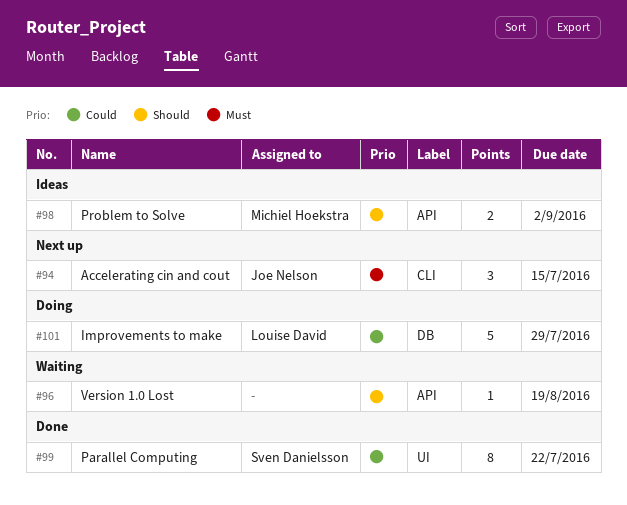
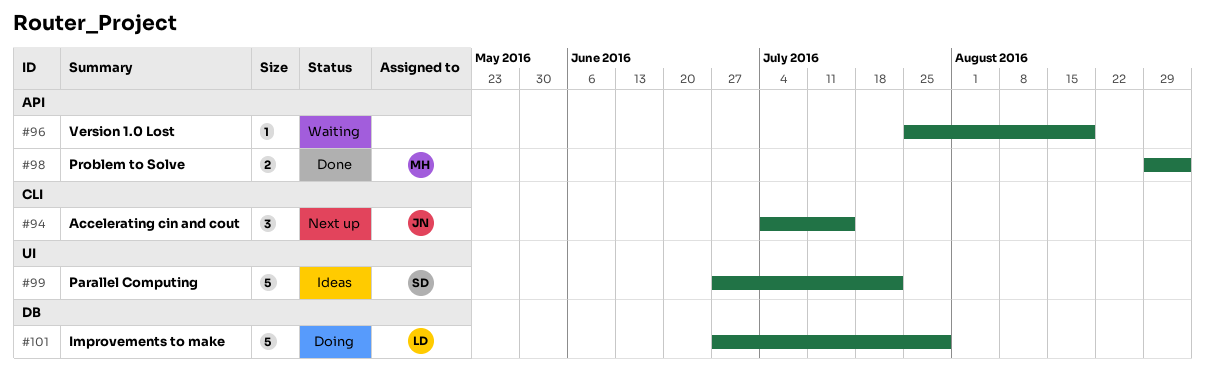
#98, status: Ideas -> Done
#99, status: Done -> Ideas
#99, estimate: 8 -> 5

